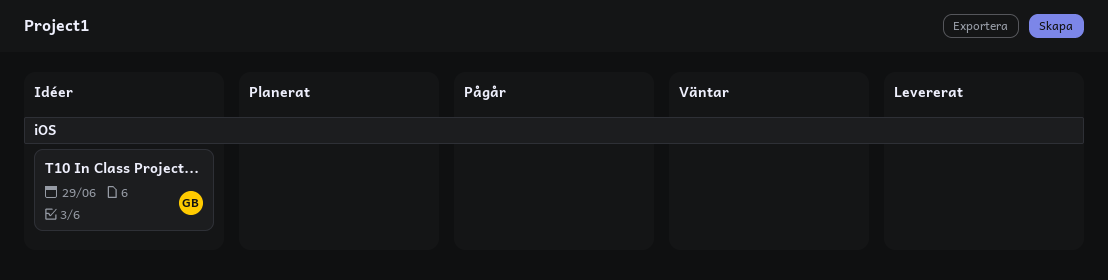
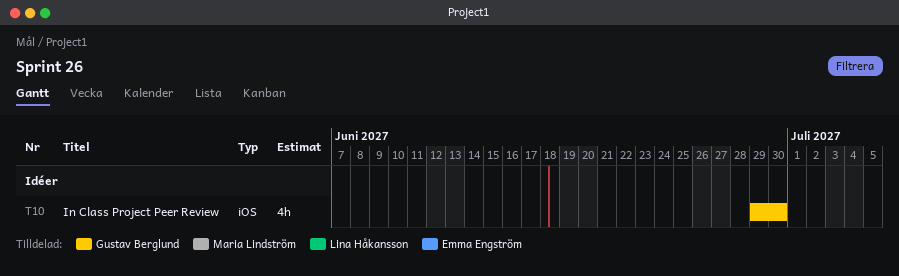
T10, due: Jun 29 -> Jun 30

